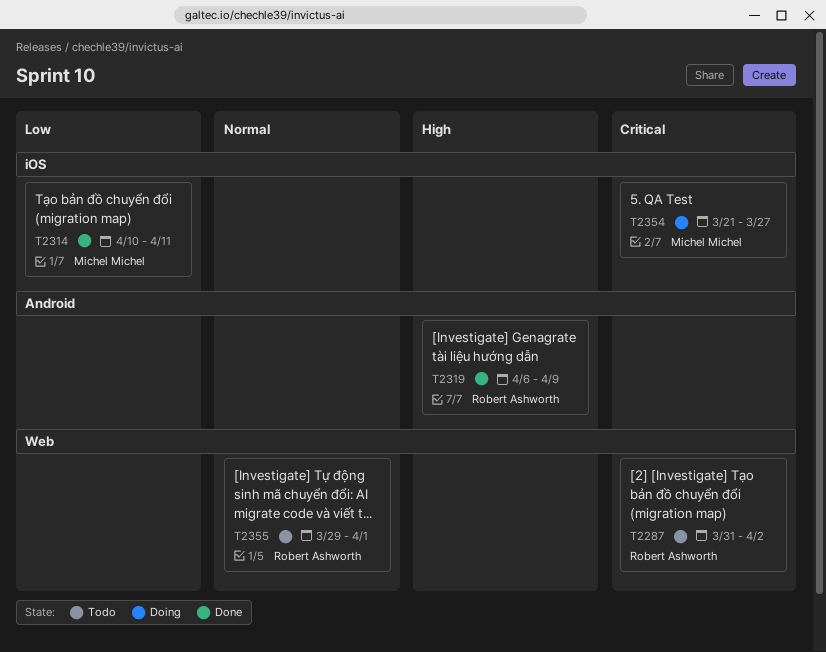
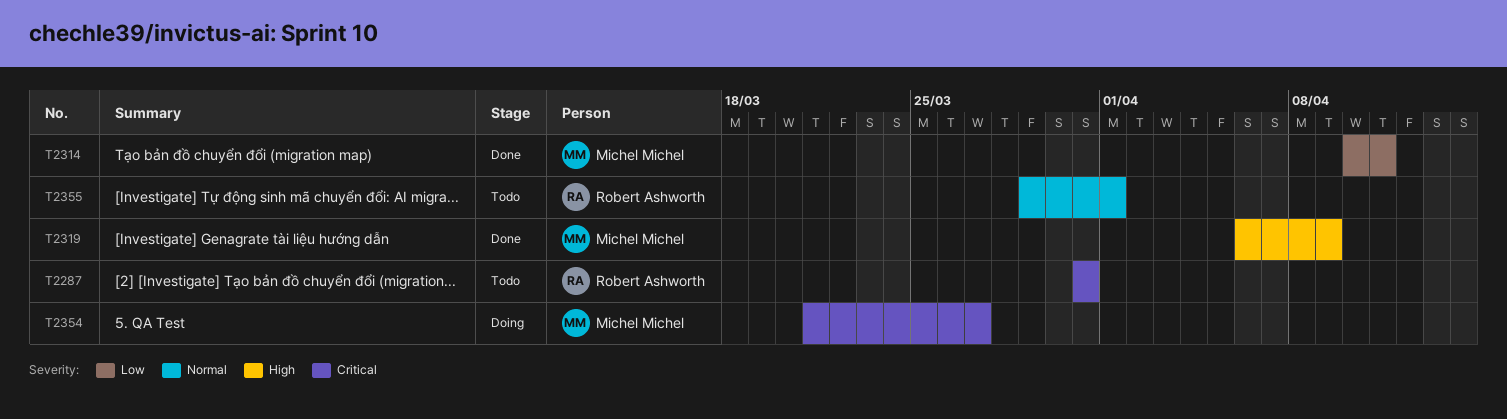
T2287, due: Apr 2 -> Mar 31
T2319, owner: Robert Ashworth -> Michel Michel

